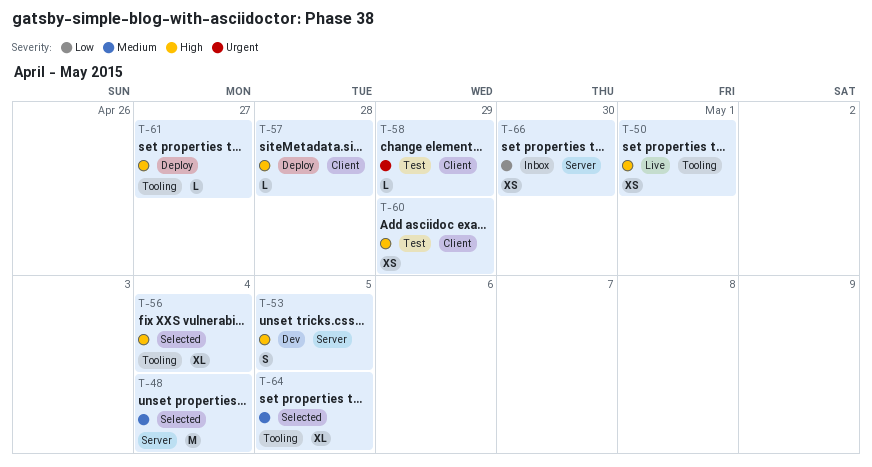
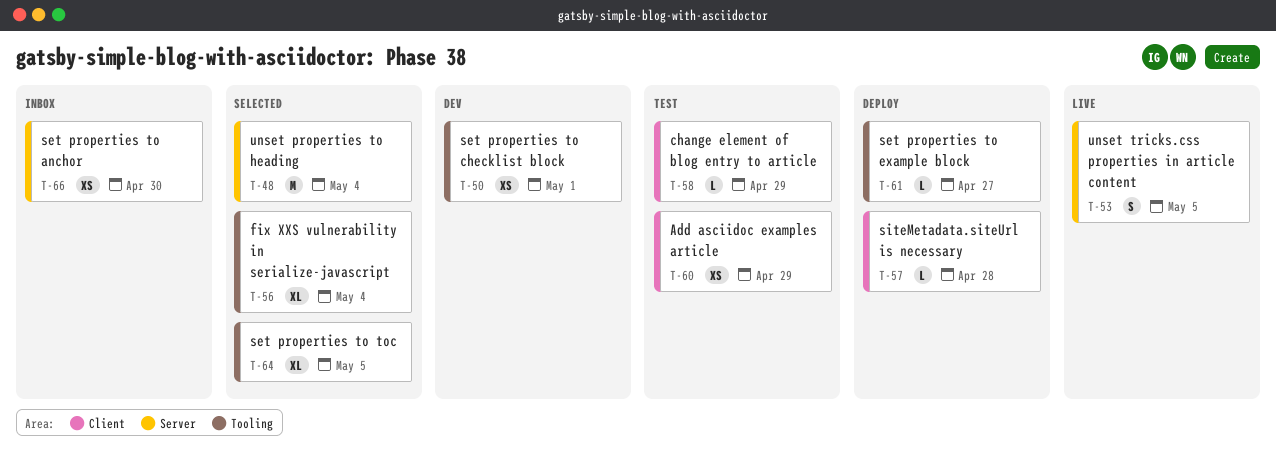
T-50, status: Live -> Dev
T-53, status: Dev -> Live

